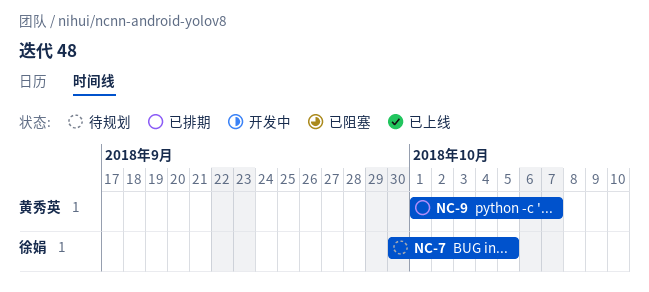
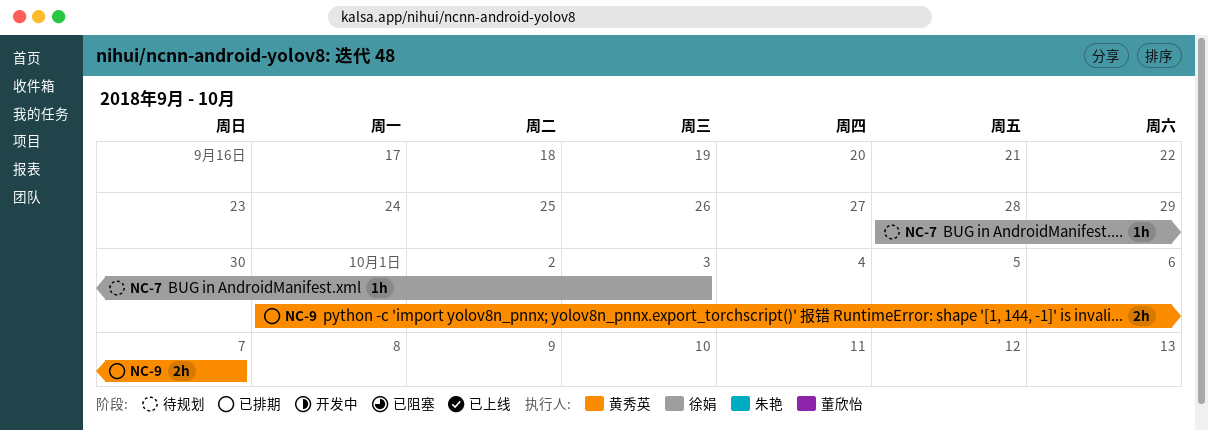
NC-7, start: Sep 30 -> Sep 28
NC-7, due: Oct 5 -> Oct 3

